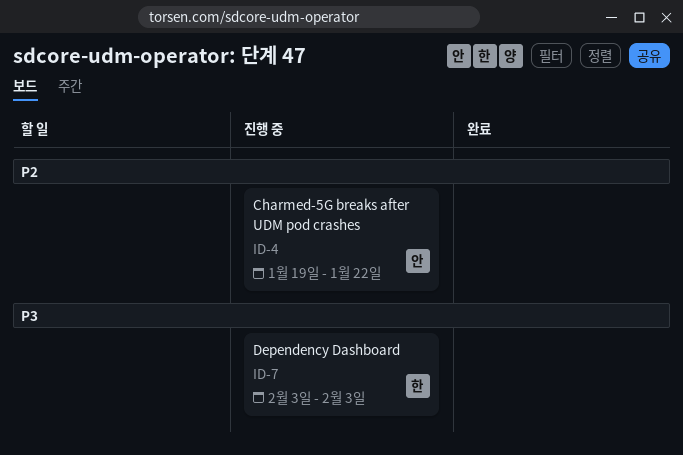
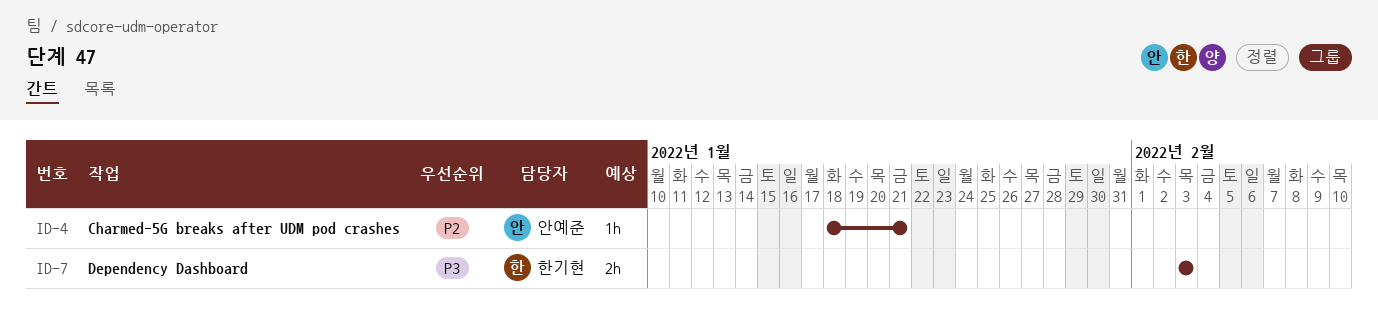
ID-4, start: Jan 19 -> Jan 18
ID-4, due: Jan 22 -> Jan 21

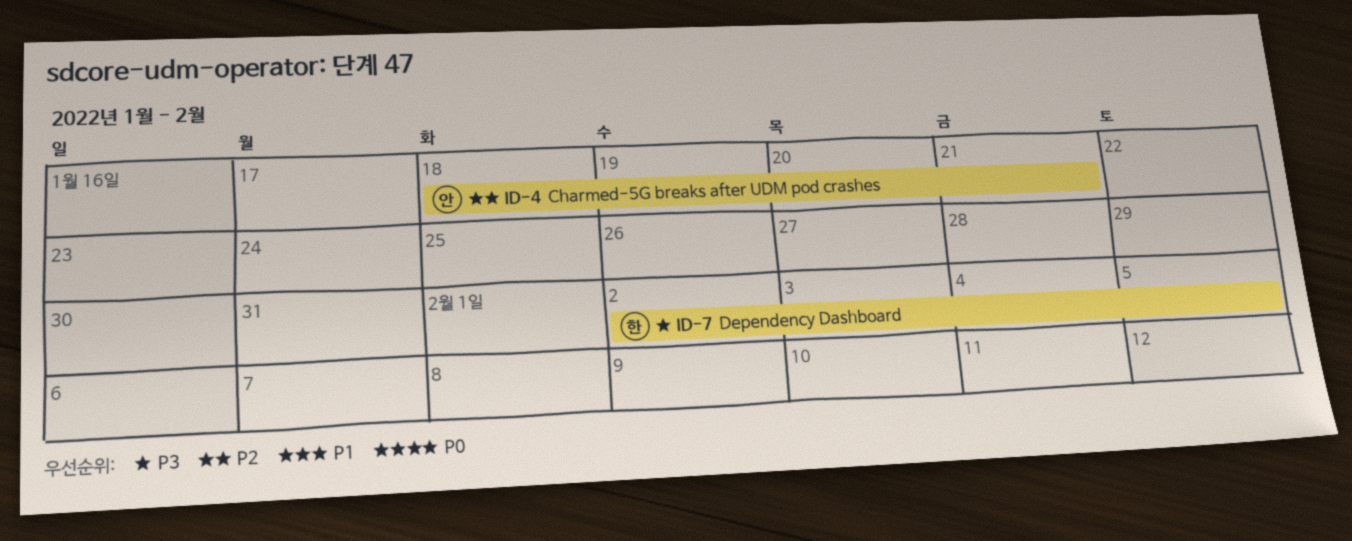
ID-7, start: Feb 3 -> Feb 2
ID-7, due: Feb 3 -> Feb 5

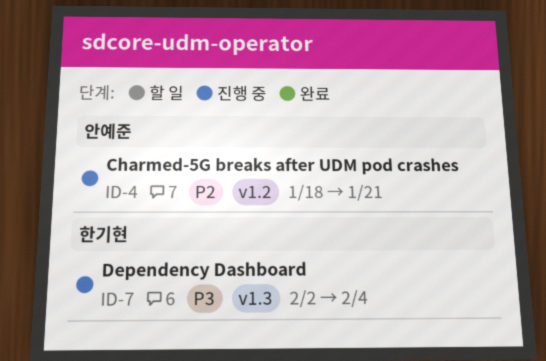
ID-7, due: Feb 5 -> Feb 4

